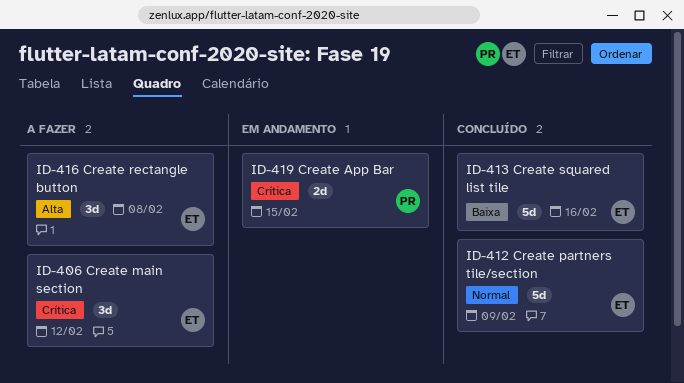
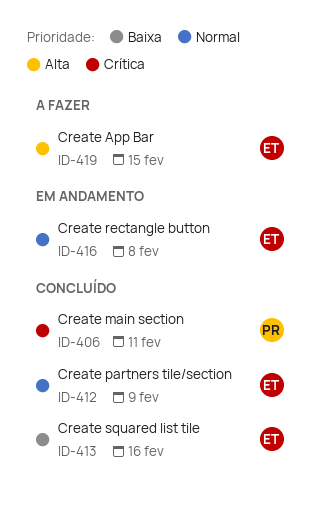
ID-406, status: A fazer -> Concluído
ID-406, owner: ET -> PR
ID-406, due: Feb 12 -> Feb 11
ID-416, status: A fazer -> Em andamento
ID-416, priority: Alta -> Normal
ID-419, status: Em andamento -> A fazer
ID-419, owner: PR -> ET
ID-419, priority: Crítica -> Alta

